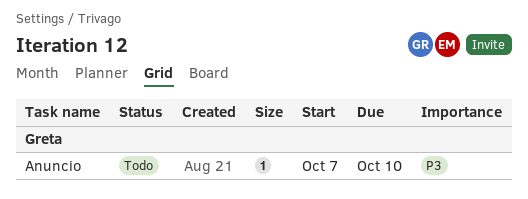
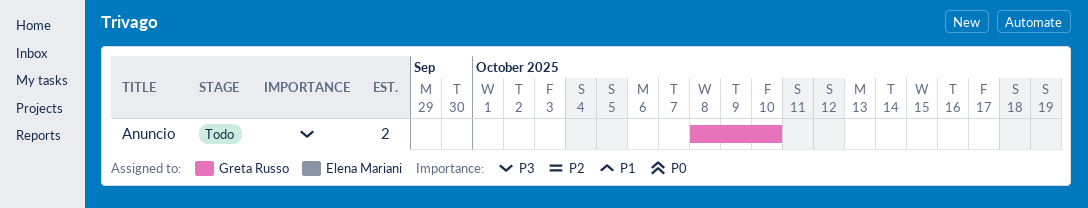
Anuncio, estimate: 1 -> 2
Anuncio, start: Oct 7 -> Oct 8

